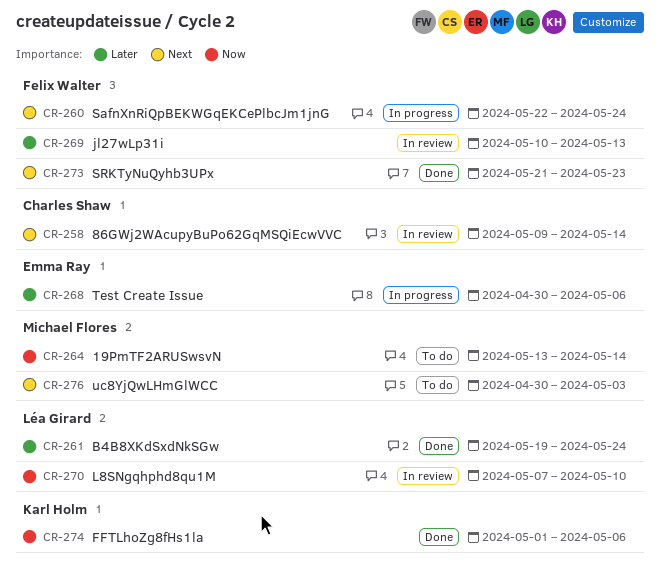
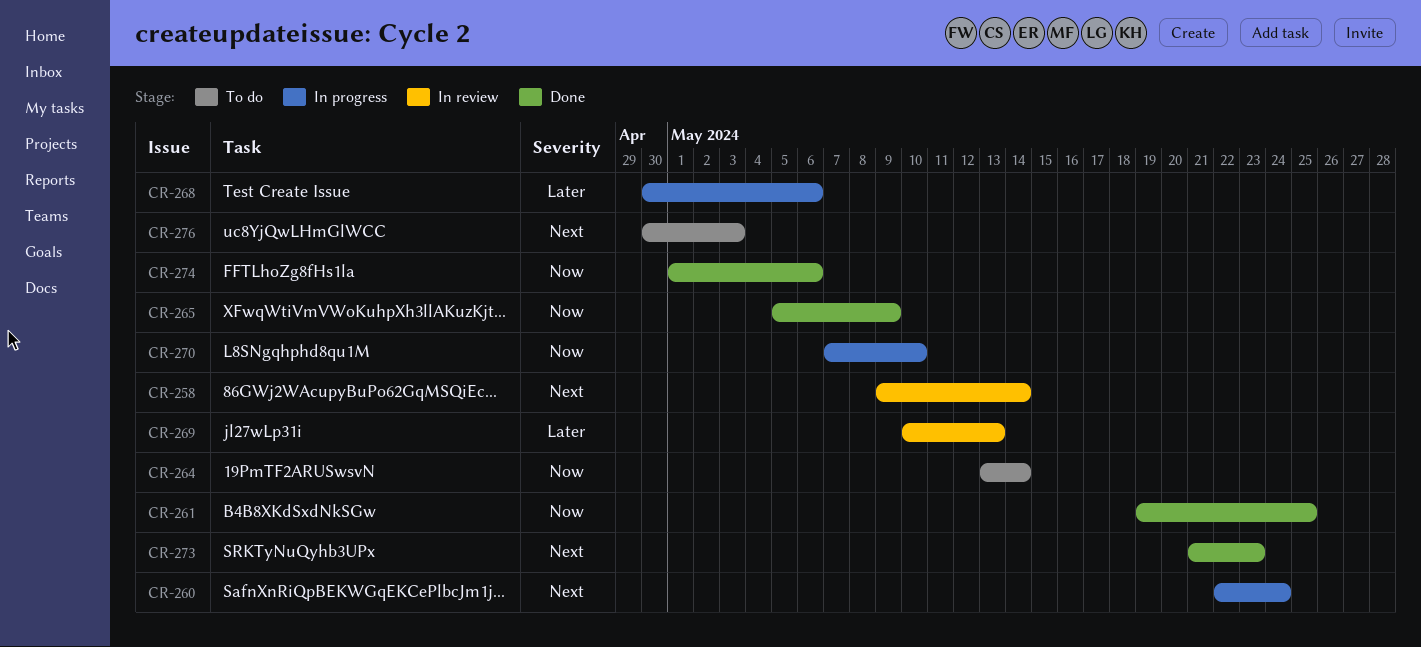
CR-261, priority: Later -> Now
CR-261, due: May 24 -> May 25
CR-265: none -> present
CR-270, status: In review -> In progress

